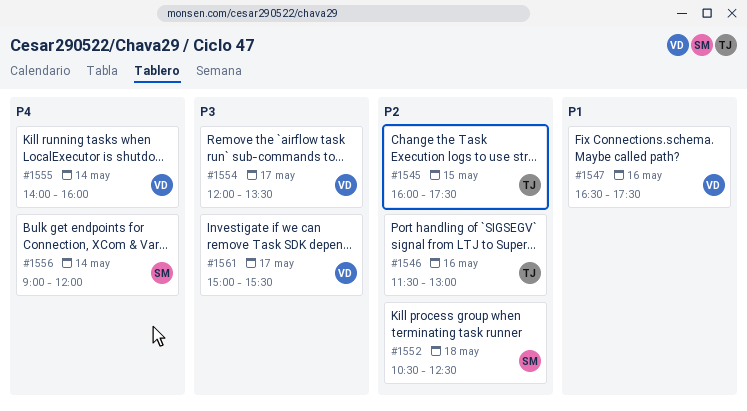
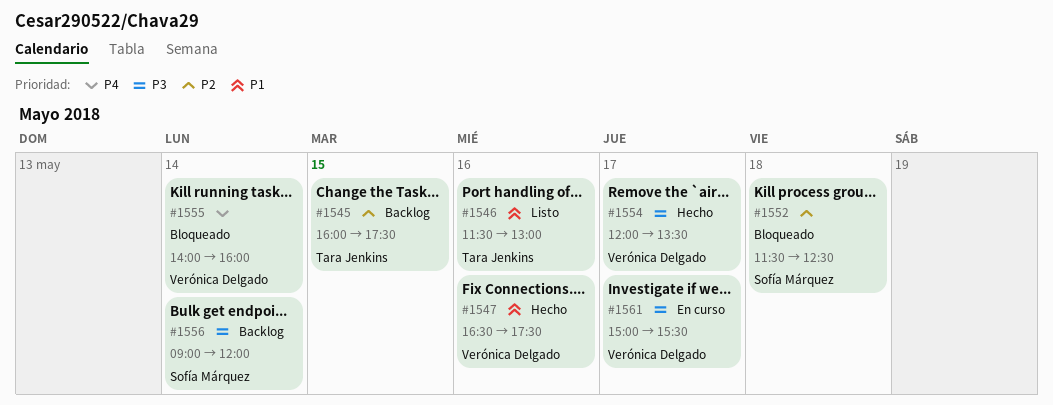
#1546, priority: P2 -> P1
#1552, begins: 10:30 -> 11:30
#1556, priority: P4 -> P3

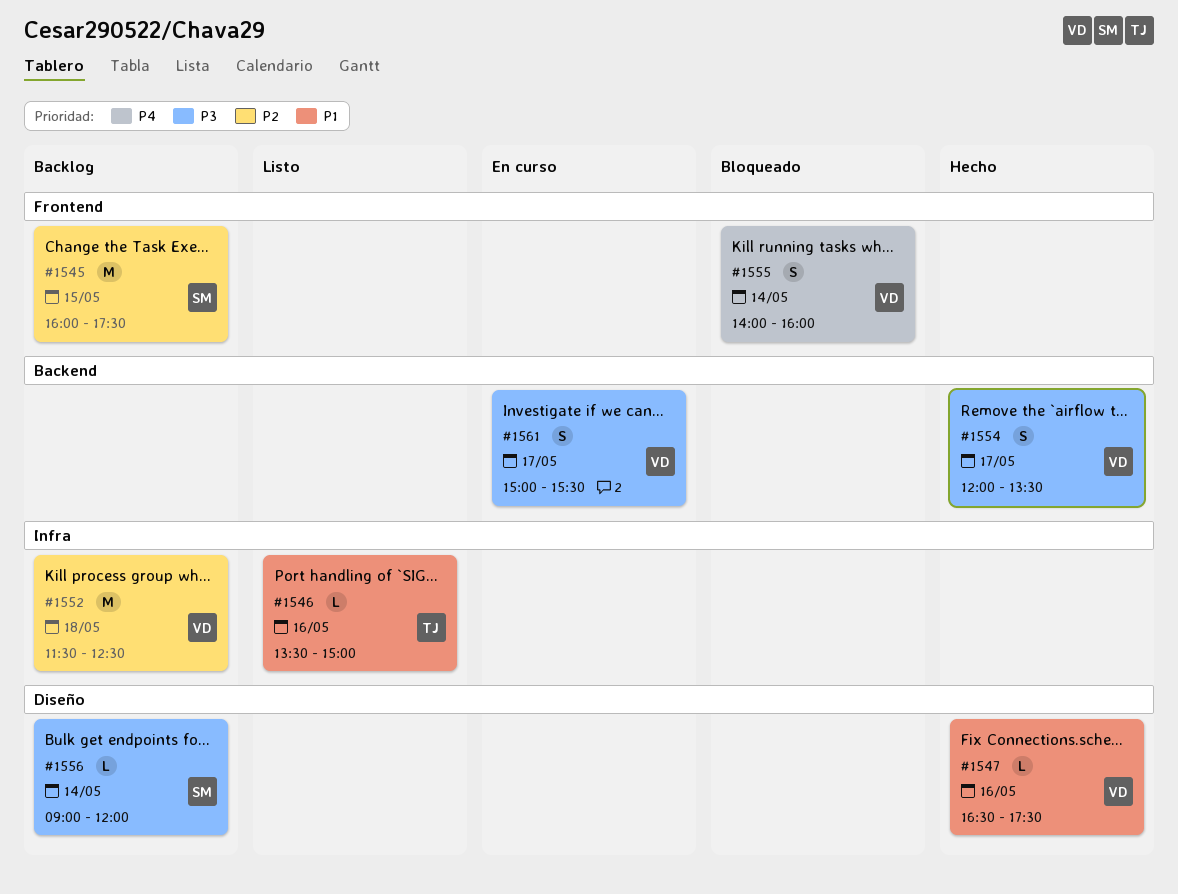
#1545, owner: Tara Jenkins -> Sofía Márquez
#1546, begins: 11:30 -> 13:30
#1546, ends: 13:00 -> 15:00
#1552, status: Bloqueado -> Backlog
#1552, owner: Sofía Márquez -> Verónica Delgado

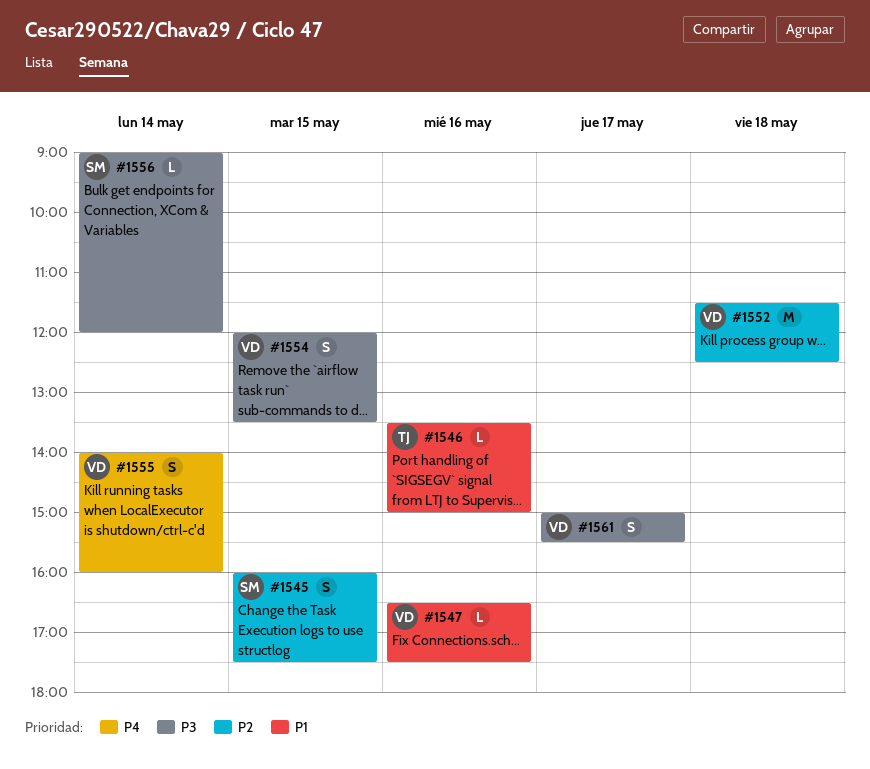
#1545, estimate: M -> S
#1554, day: May 17 -> May 15

